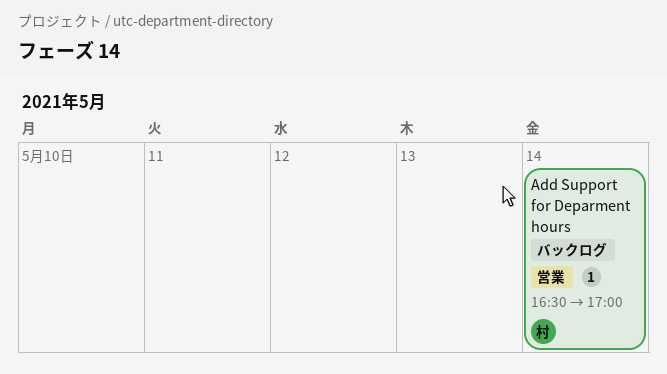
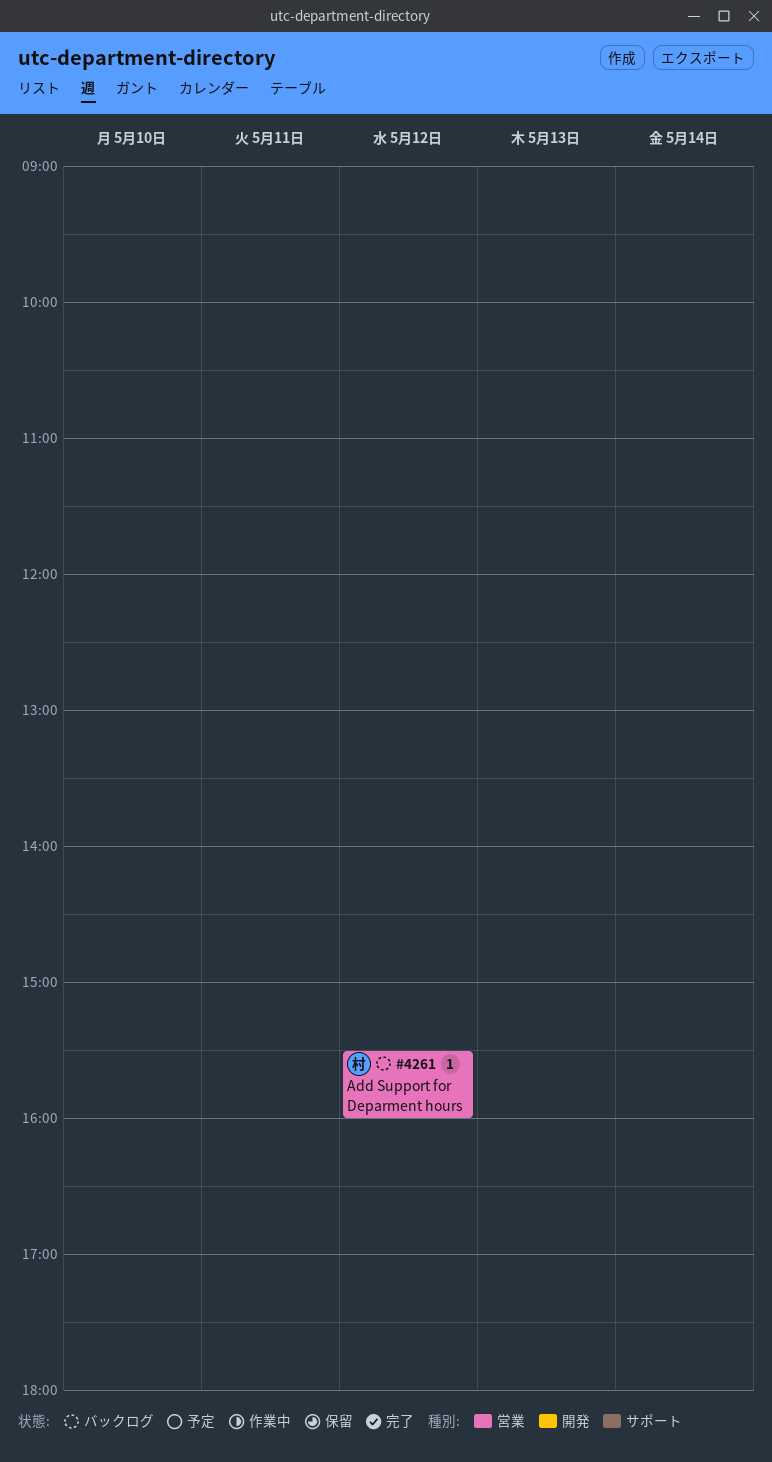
Add Support for Deparment hours, day: May 14 -> May 12
Add Support for Deparment hours, begins: 16:30 -> 15:30
Add Support for Deparment hours, ends: 17:00 -> 16:00

